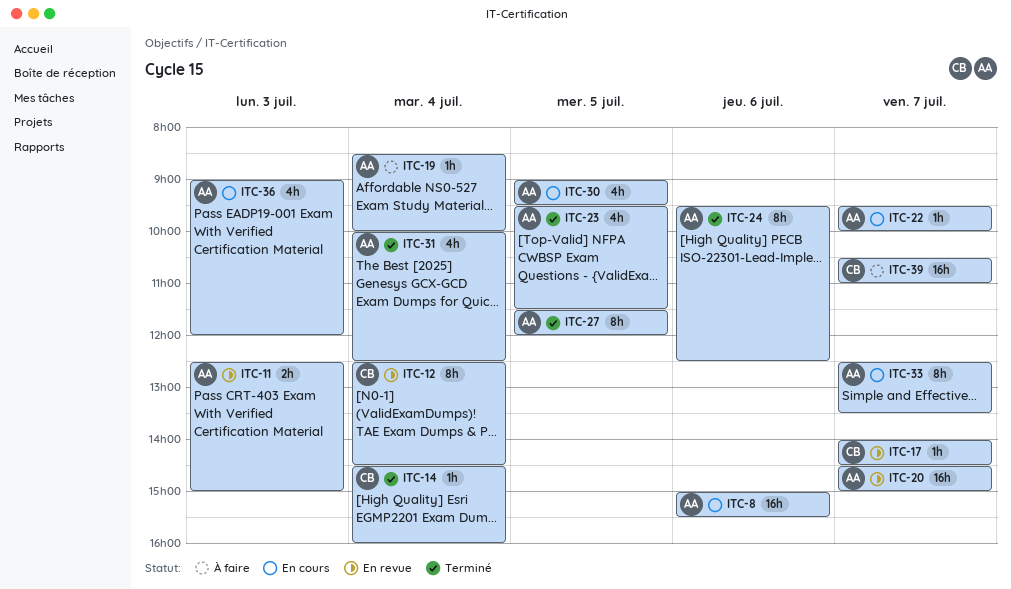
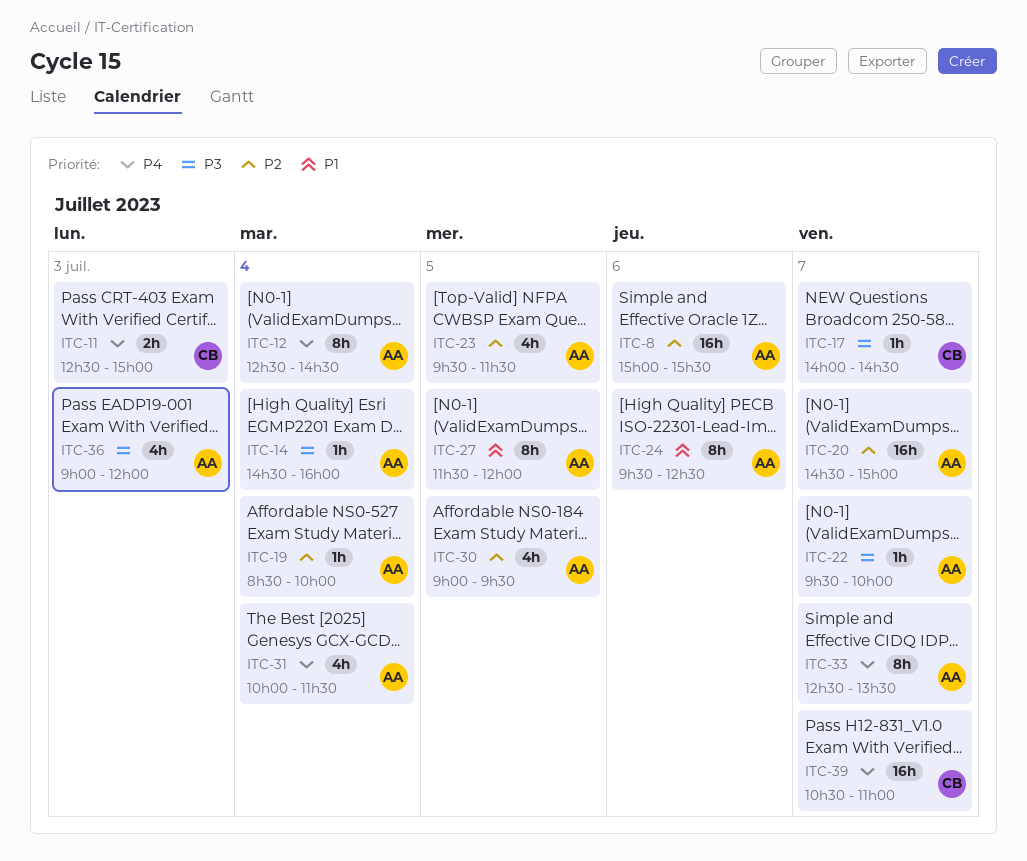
ITC-11, owner: AA -> CB
ITC-12, owner: CB -> AA
ITC-14, owner: CB -> AA
ITC-31, ends: 12:30 -> 11:30

